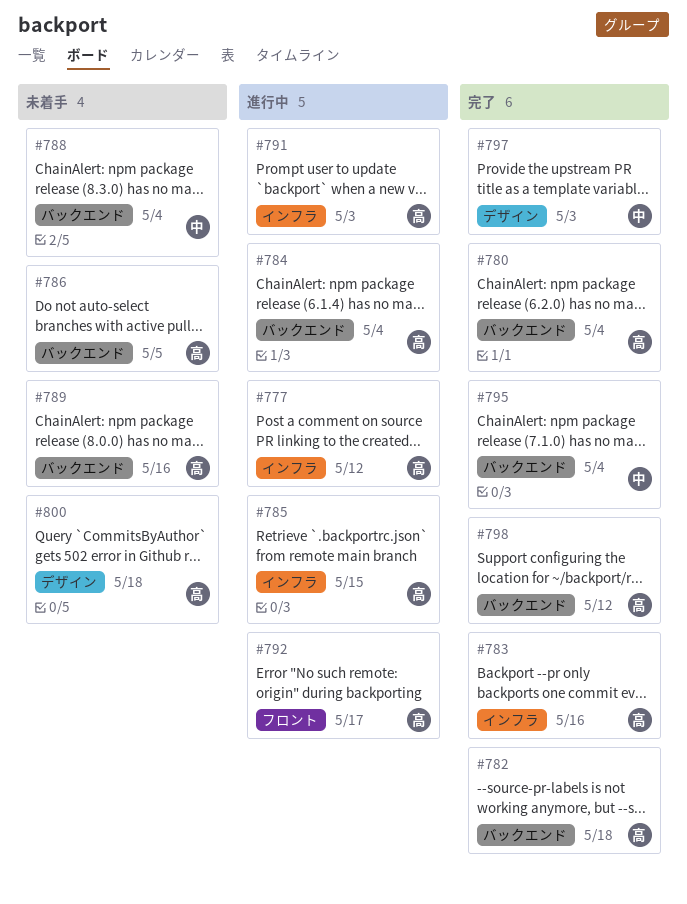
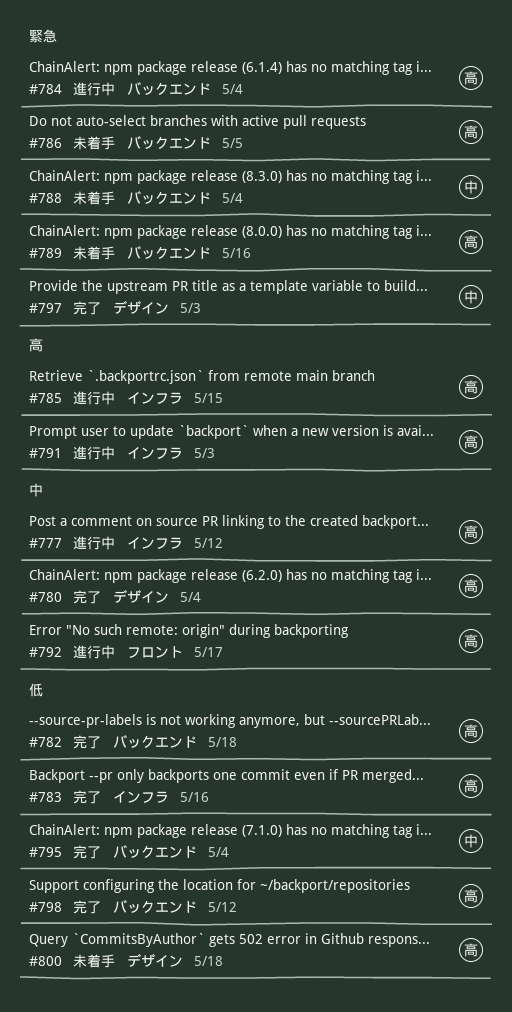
#780, label: バックエンド -> デザイン

